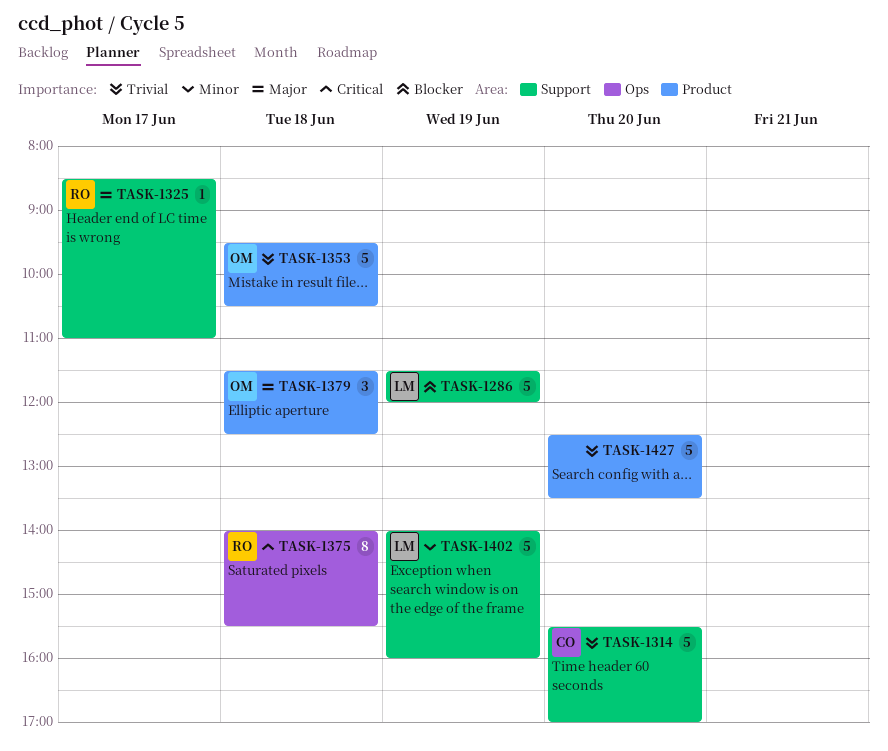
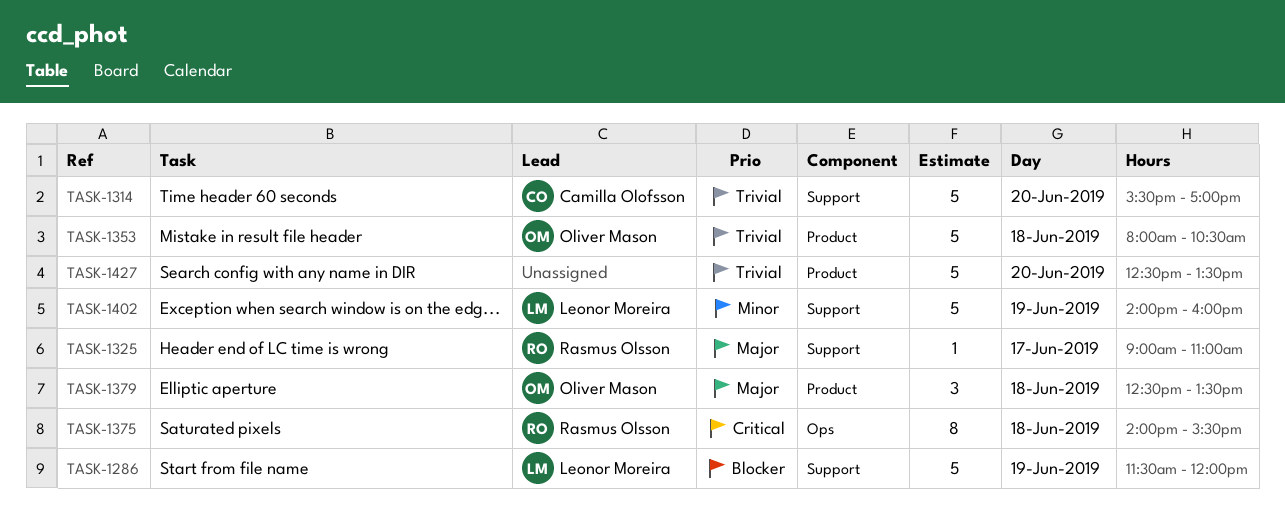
TASK-1325, begins: 08:30 -> 09:00
TASK-1353, begins: 09:30 -> 08:00
TASK-1379, begins: 11:30 -> 12:30
TASK-1379, ends: 12:30 -> 13:30

